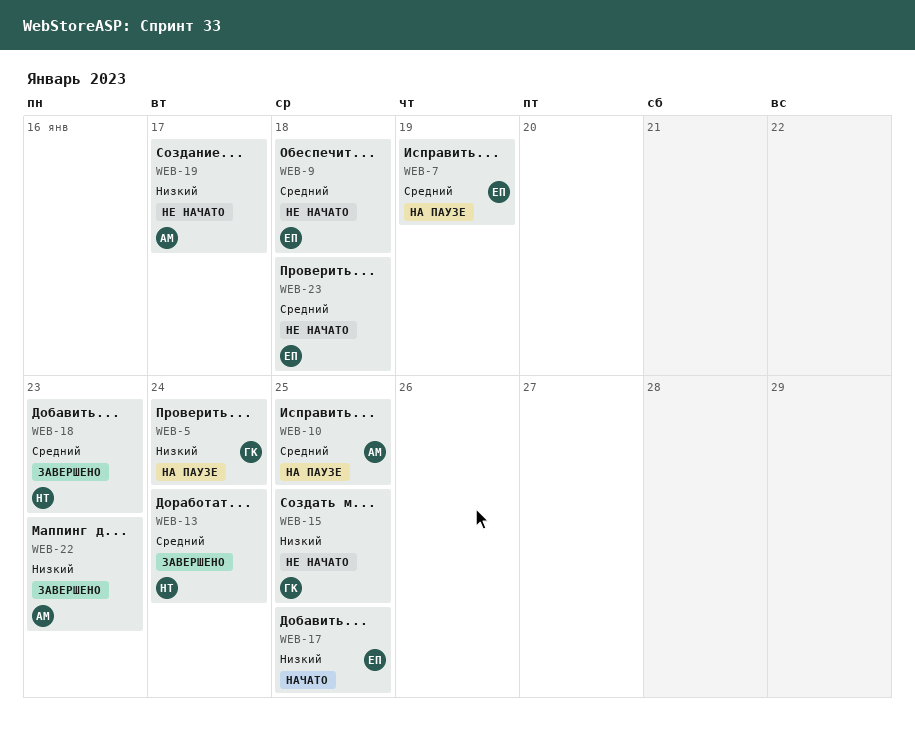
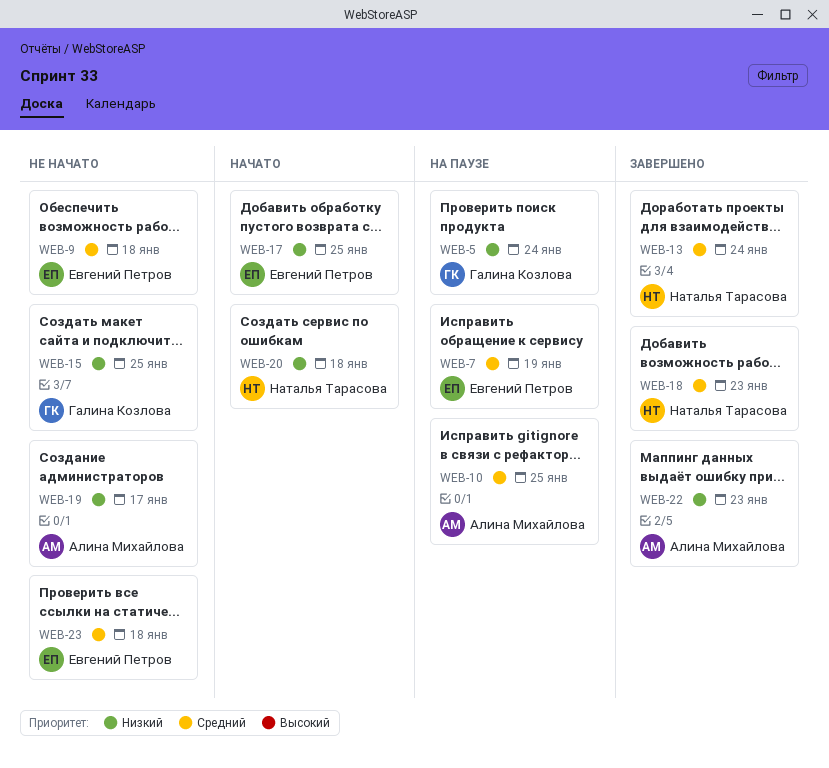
WEB-20: none -> present

